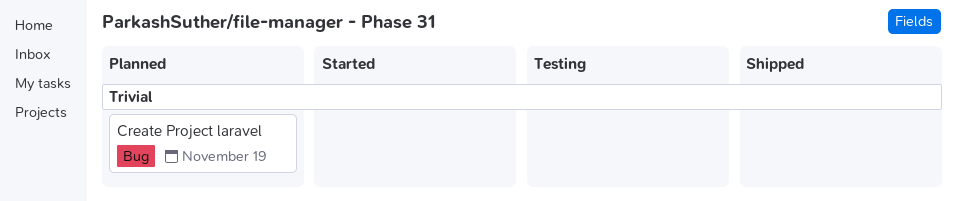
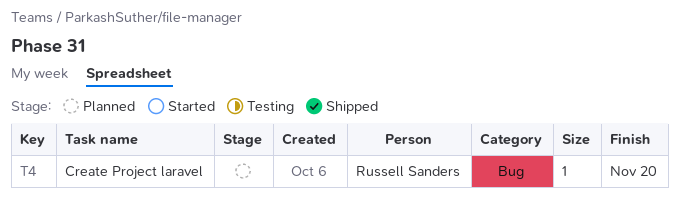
Create Project laravel, due: Nov 19 -> Nov 20

